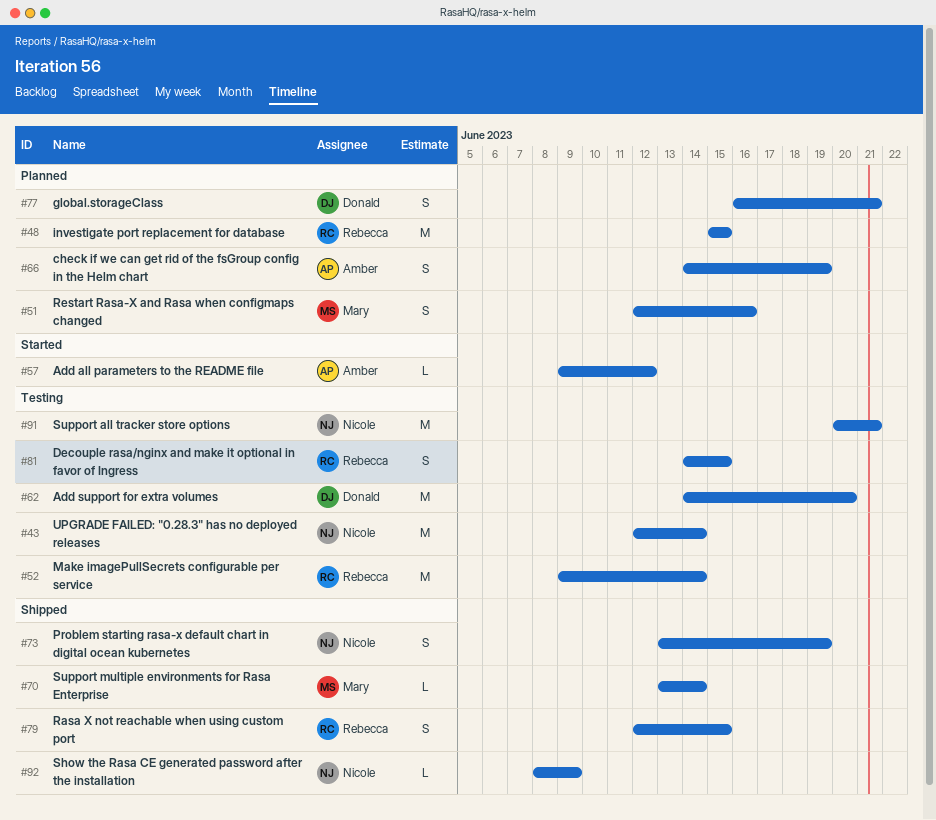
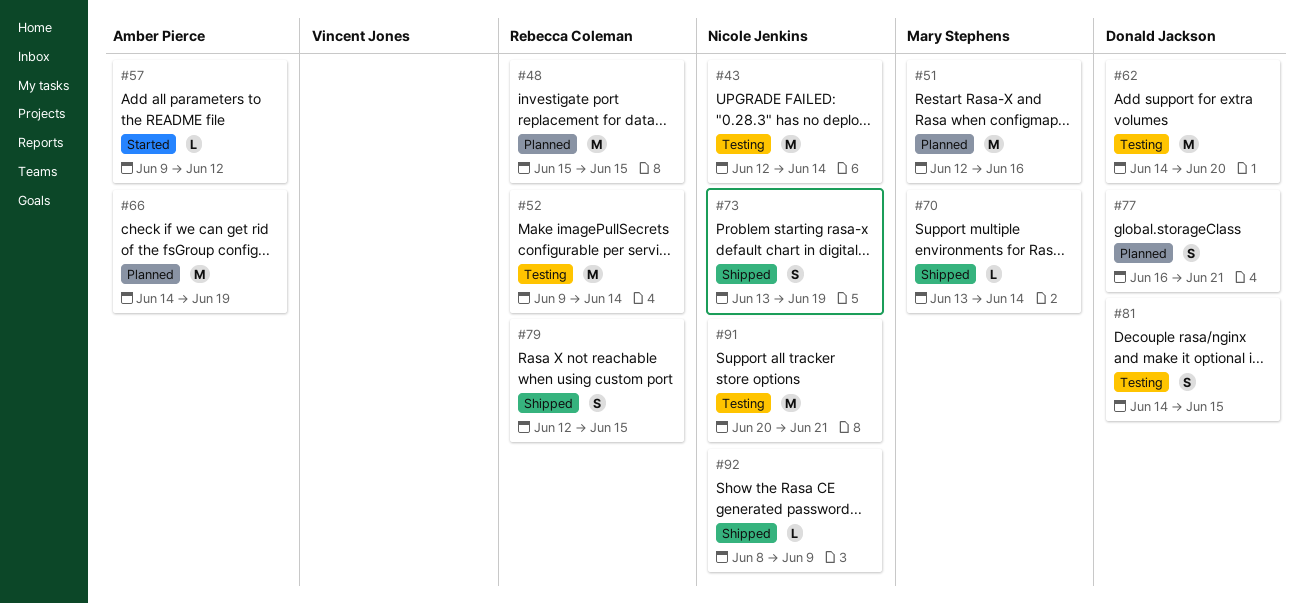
#51, estimate: S -> M
#66, estimate: S -> M
#81, owner: Rebecca Coleman -> Donald Jackson

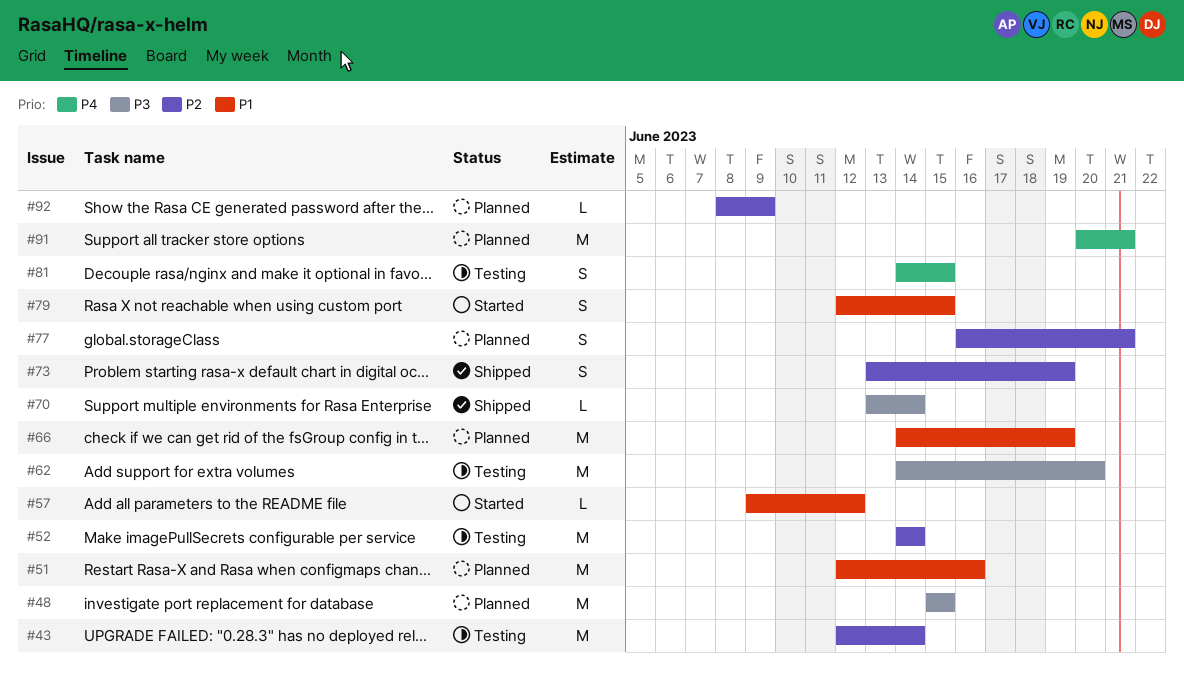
#52, start: Jun 9 -> Jun 14
#79, status: Shipped -> Started
#91, status: Testing -> Planned
#92, status: Shipped -> Planned

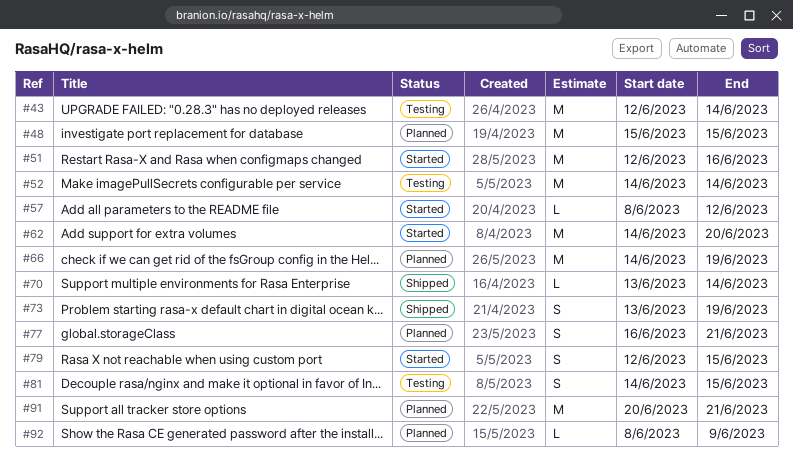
#51, status: Planned -> Started
#57, start: Jun 9 -> Jun 8
#62, status: Testing -> Started

